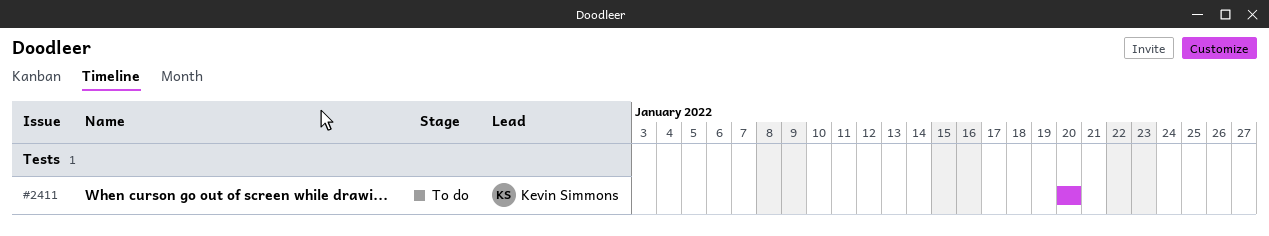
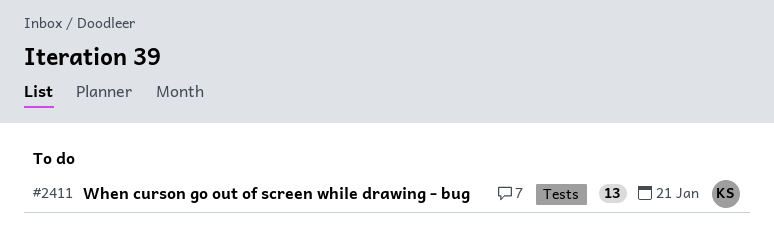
#2411, due: Jan 20 -> Jan 21

